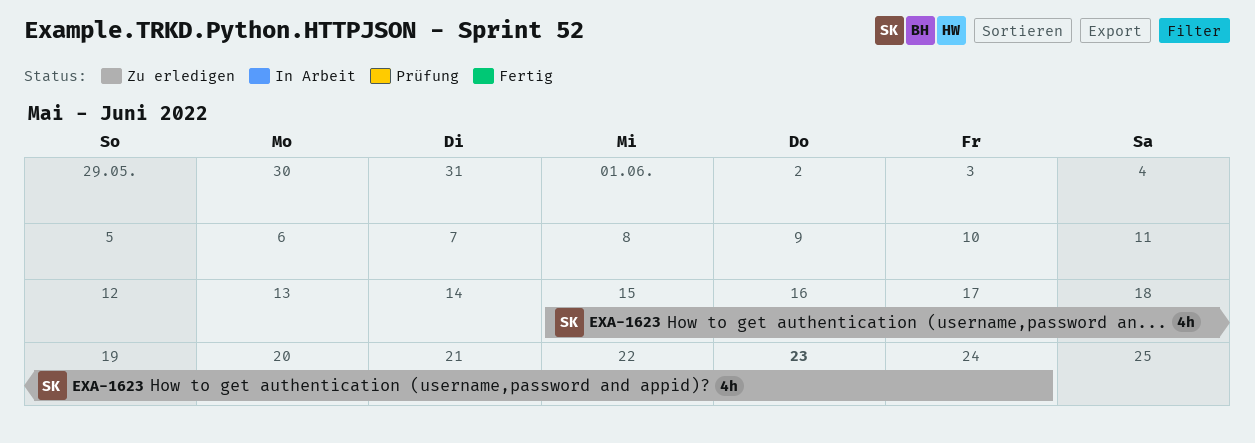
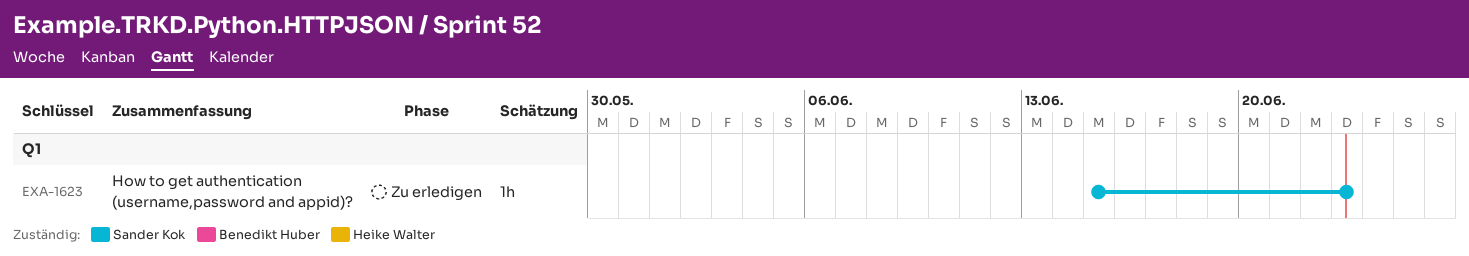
EXA-1623, estimate: 4h -> 1h
EXA-1623, due: Jun 24 -> Jun 23

